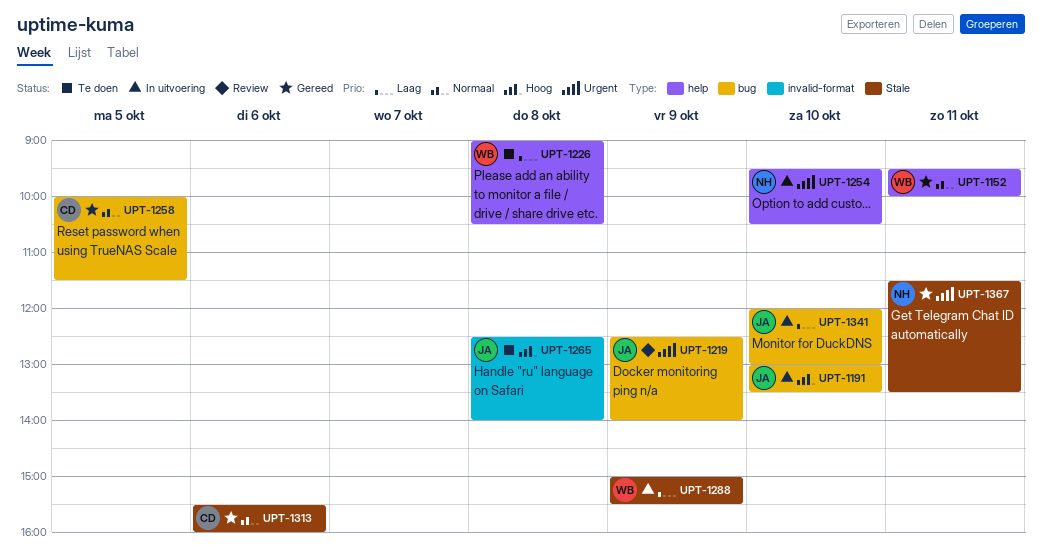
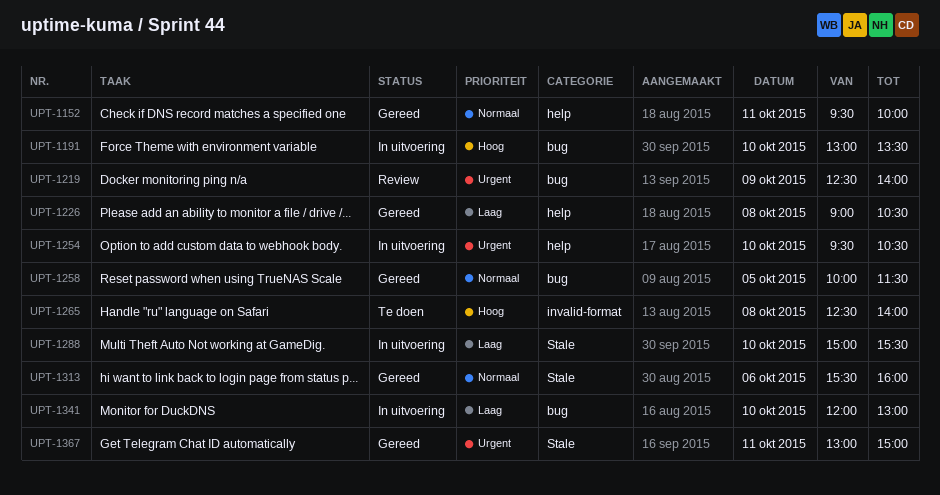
UPT-1226, status: Te doen -> Gereed
UPT-1288, day: Oct 9 -> Oct 10
UPT-1367, begins: 11:30 -> 13:00
UPT-1367, ends: 13:30 -> 15:00

